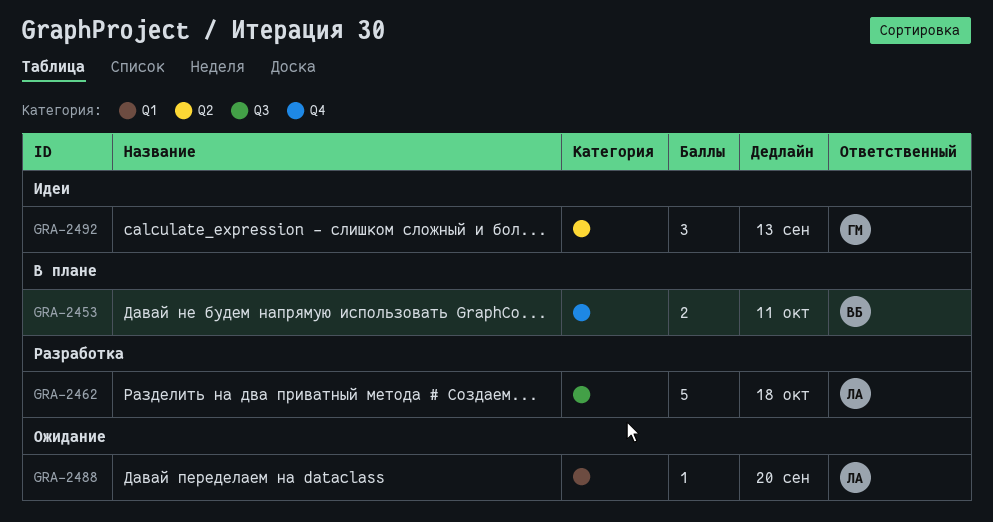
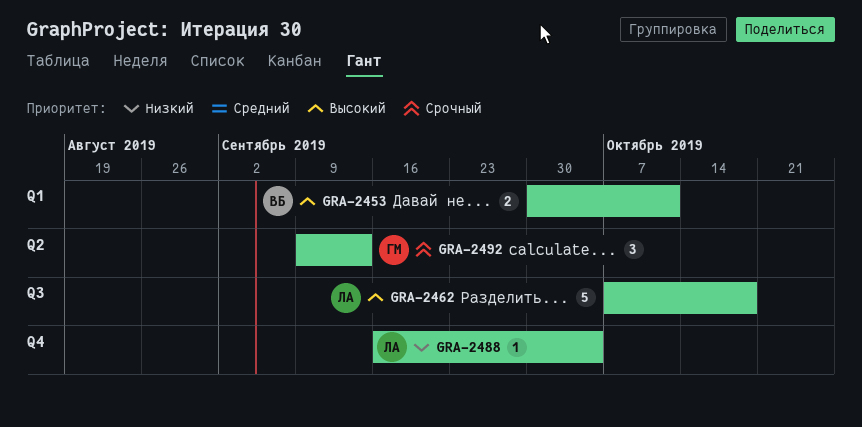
GRA-2453, label: Q4 -> Q1
GRA-2488, label: Q1 -> Q4
GRA-2488, due: Sep 20 -> Oct 4

